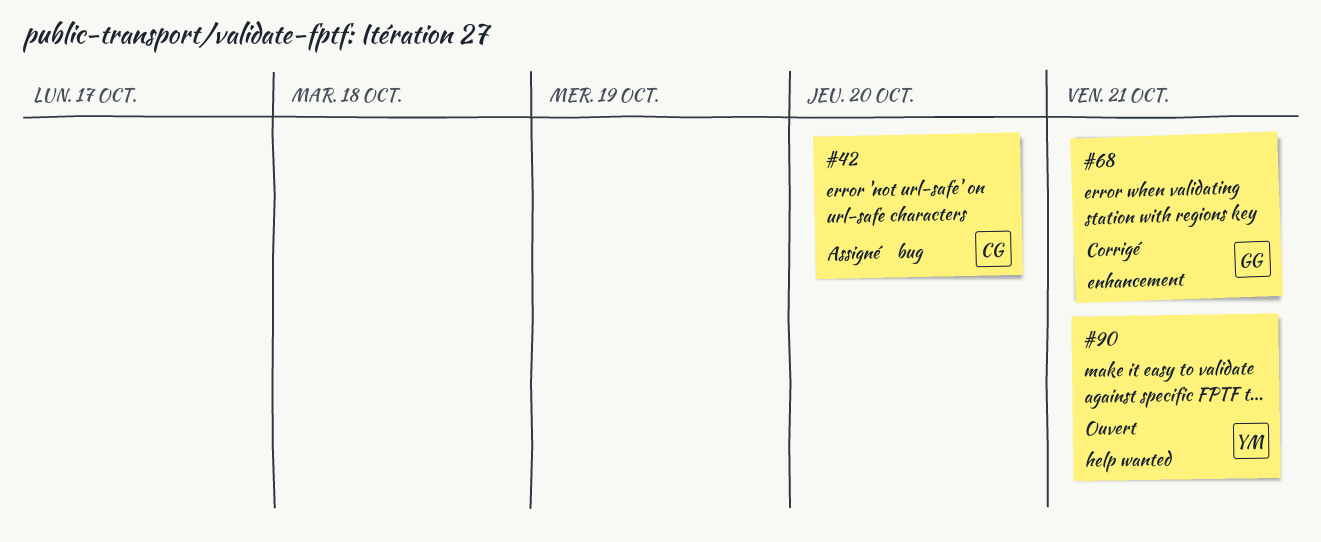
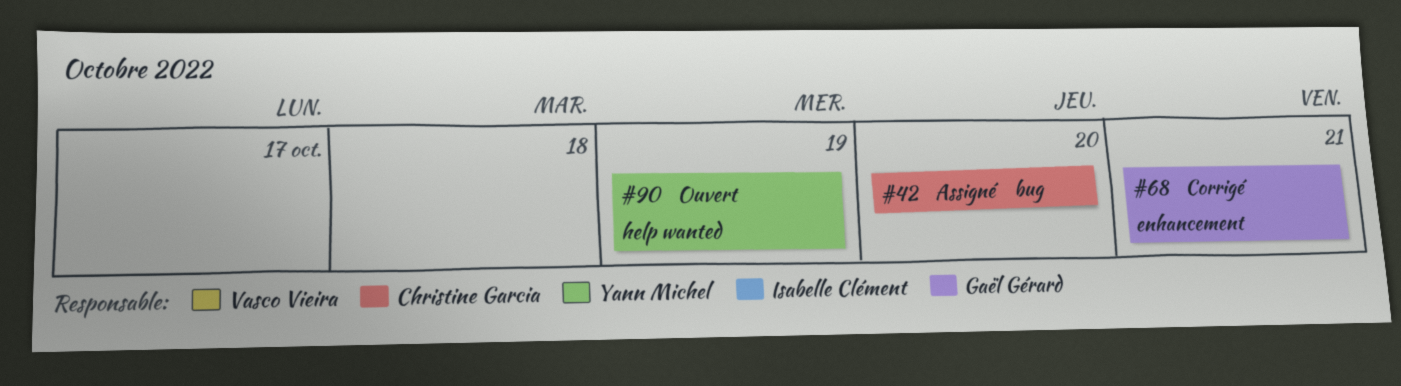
#90, due: Oct 21 -> Oct 19

